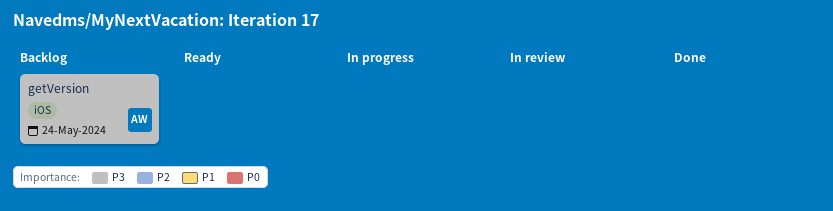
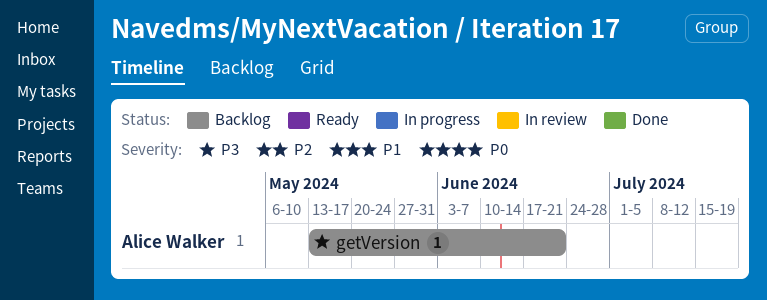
getVersion, due: May 24 -> Jun 21

